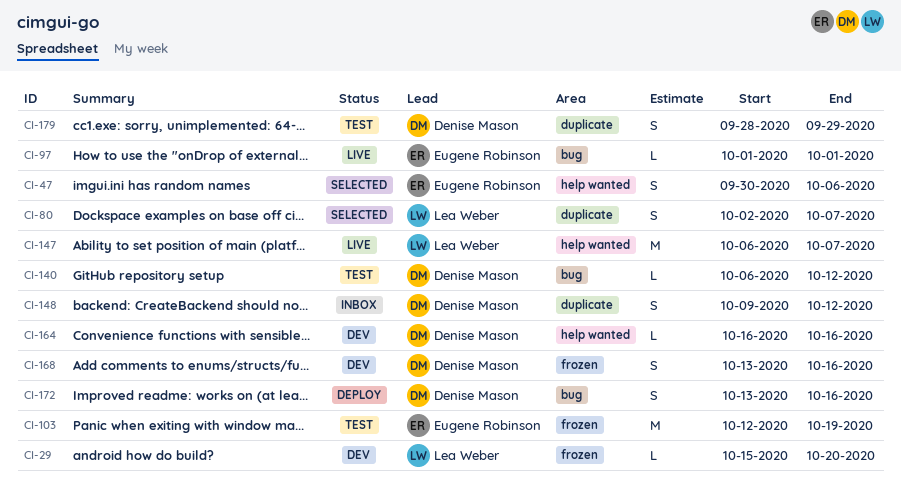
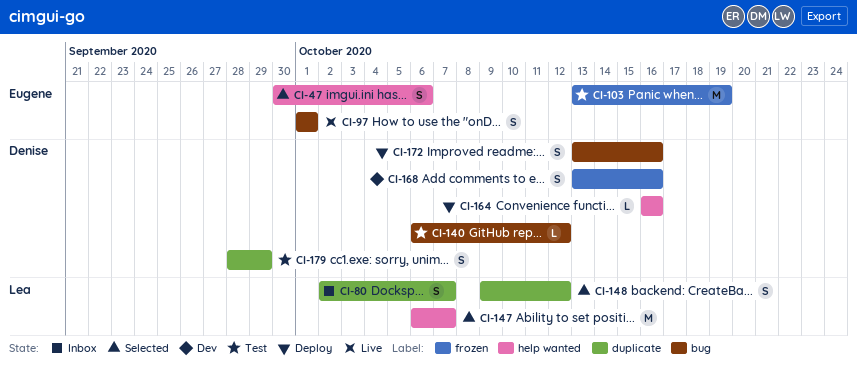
CI-29: present -> none
CI-80, status: Selected -> Inbox
CI-97, estimate: L -> S
CI-103, start: Oct 12 -> Oct 13
CI-147, status: Live -> Selected
CI-148, status: Inbox -> Selected
CI-148, owner: Denise Mason -> Lea Weber
CI-164, status: Dev -> Deploy

